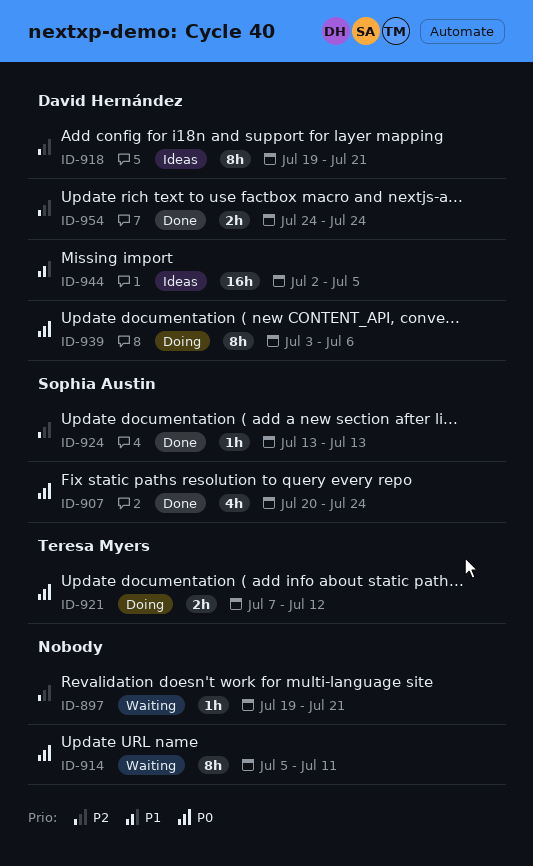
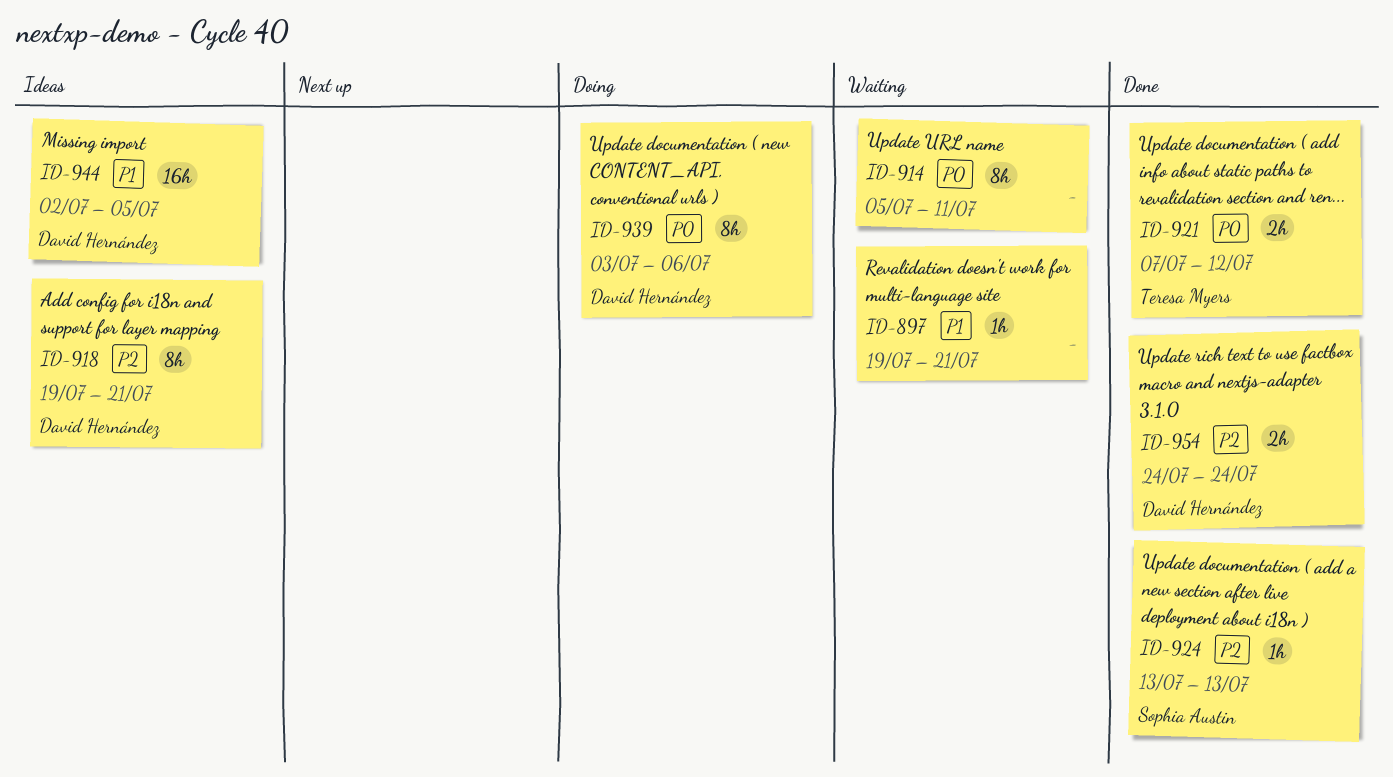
ID-897, priority: P2 -> P1
ID-907: present -> none
ID-921, status: Doing -> Done

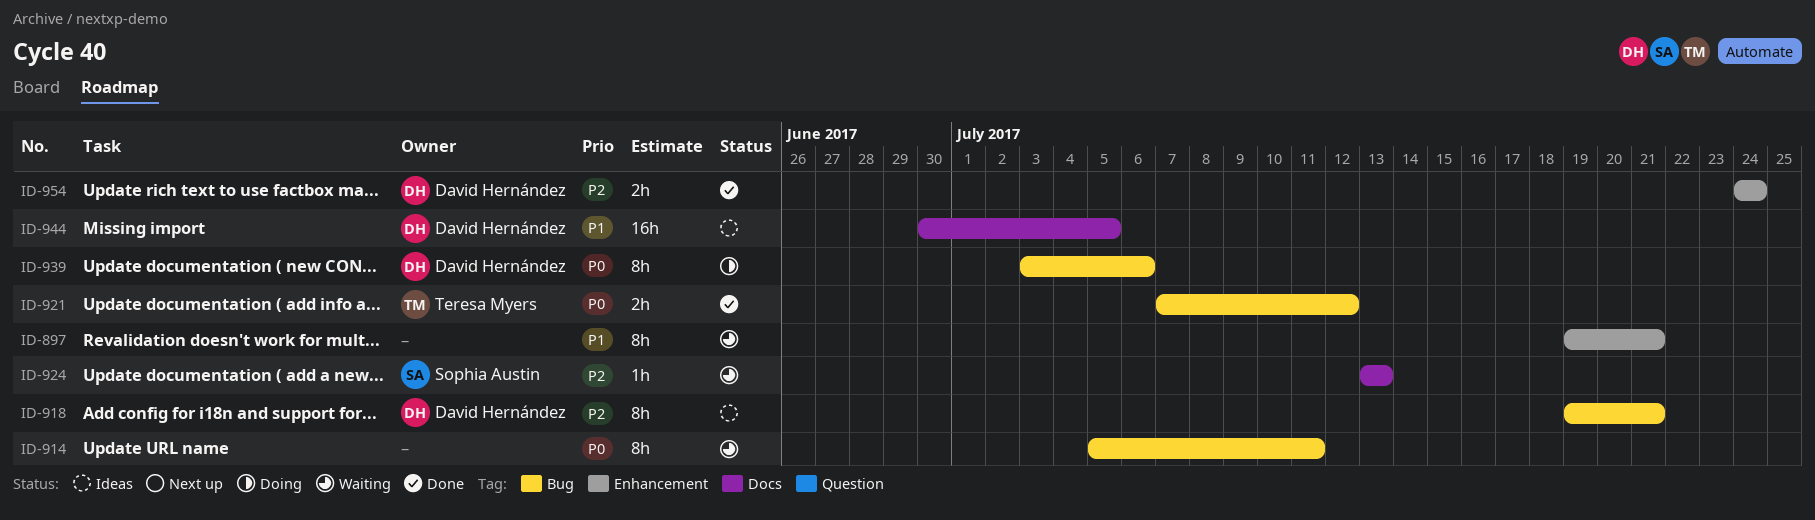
ID-897, estimate: 1h -> 8h
ID-924, status: Done -> Waiting
ID-944, start: Jul 2 -> Jun 30

